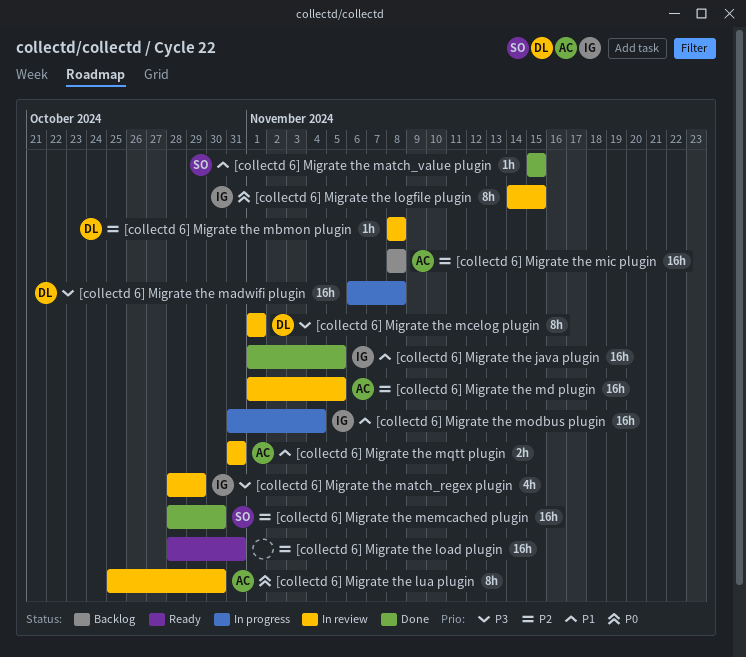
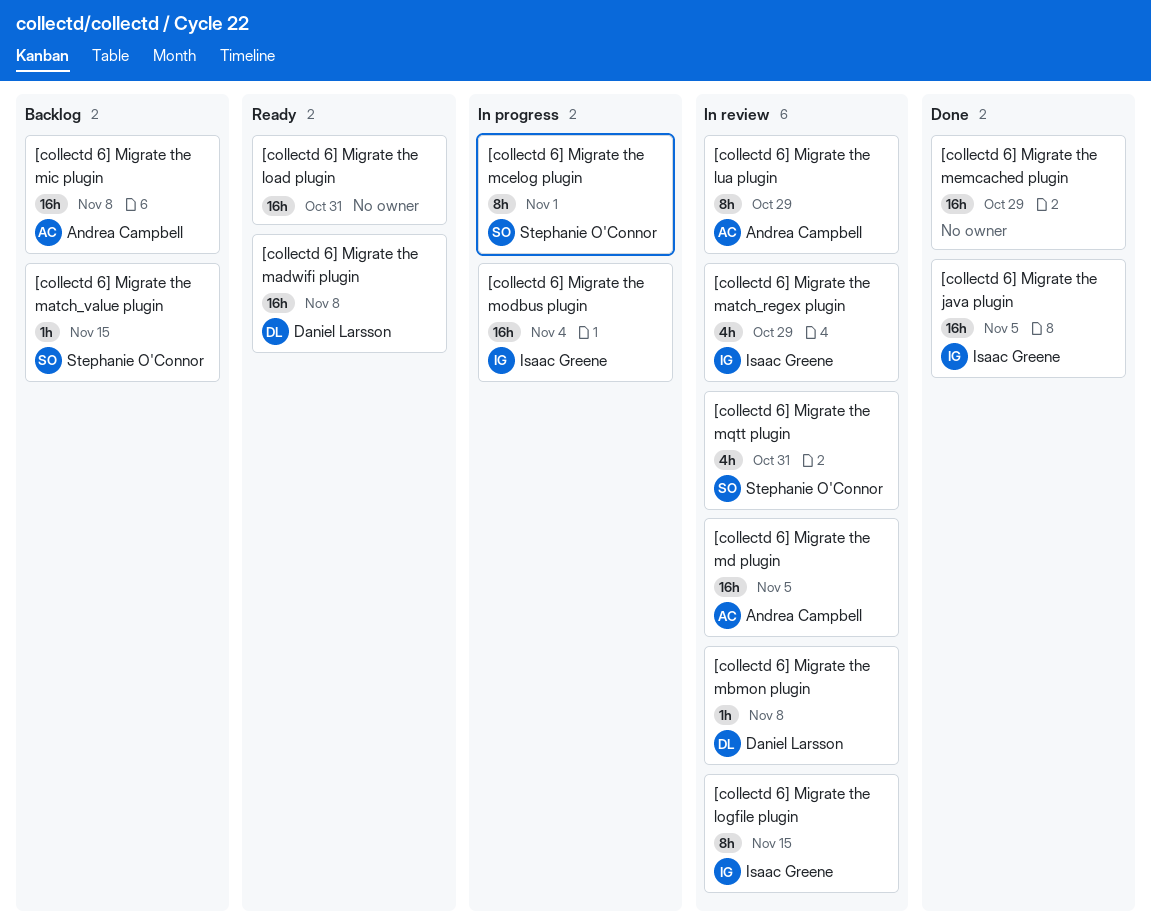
[collectd 6] Migrate the lua plugin, due: Oct 30 -> Oct 29
[collectd 6] Migrate the madwifi plugin, status: In progress -> Ready
[collectd 6] Migrate the match_value plugin, status: Done -> Backlog
[collectd 6] Migrate the mcelog plugin, status: In review -> In progress
[collectd 6] Migrate the mcelog plugin, owner: Daniel Larsson -> Stephanie O'Connor
[collectd 6] Migrate the memcached plugin, owner: Stephanie O'Connor -> none
[collectd 6] Migrate the memcached plugin, due: Oct 30 -> Oct 29
[collectd 6] Migrate the mqtt plugin, owner: Andrea Campbell -> Stephanie O'Connor
[collectd 6] Migrate the mqtt plugin, estimate: 2h -> 4h

